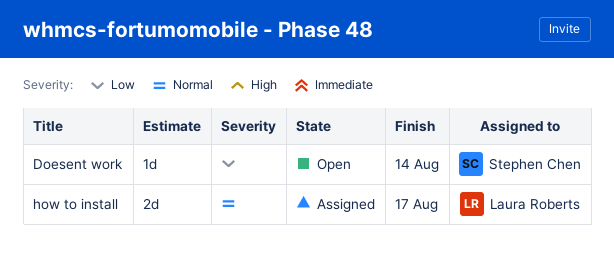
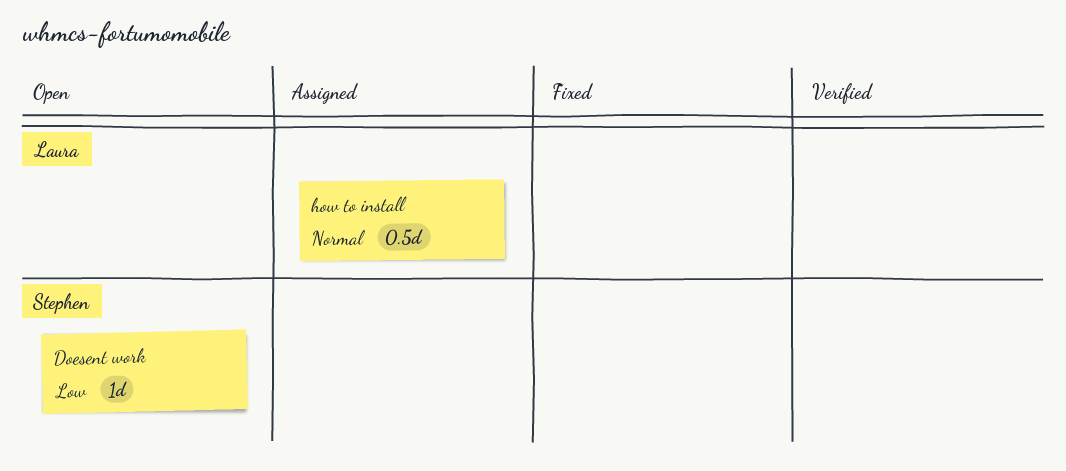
how to install, estimate: 2d -> 0.5d

